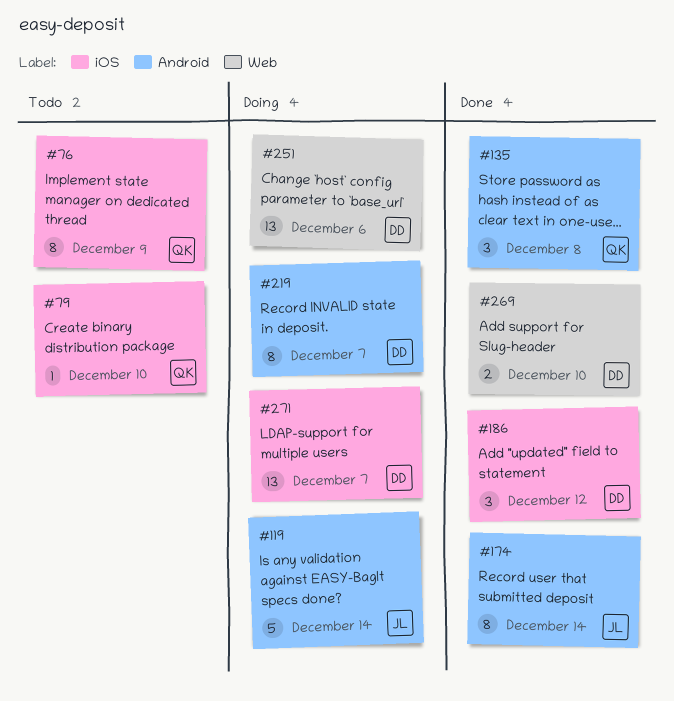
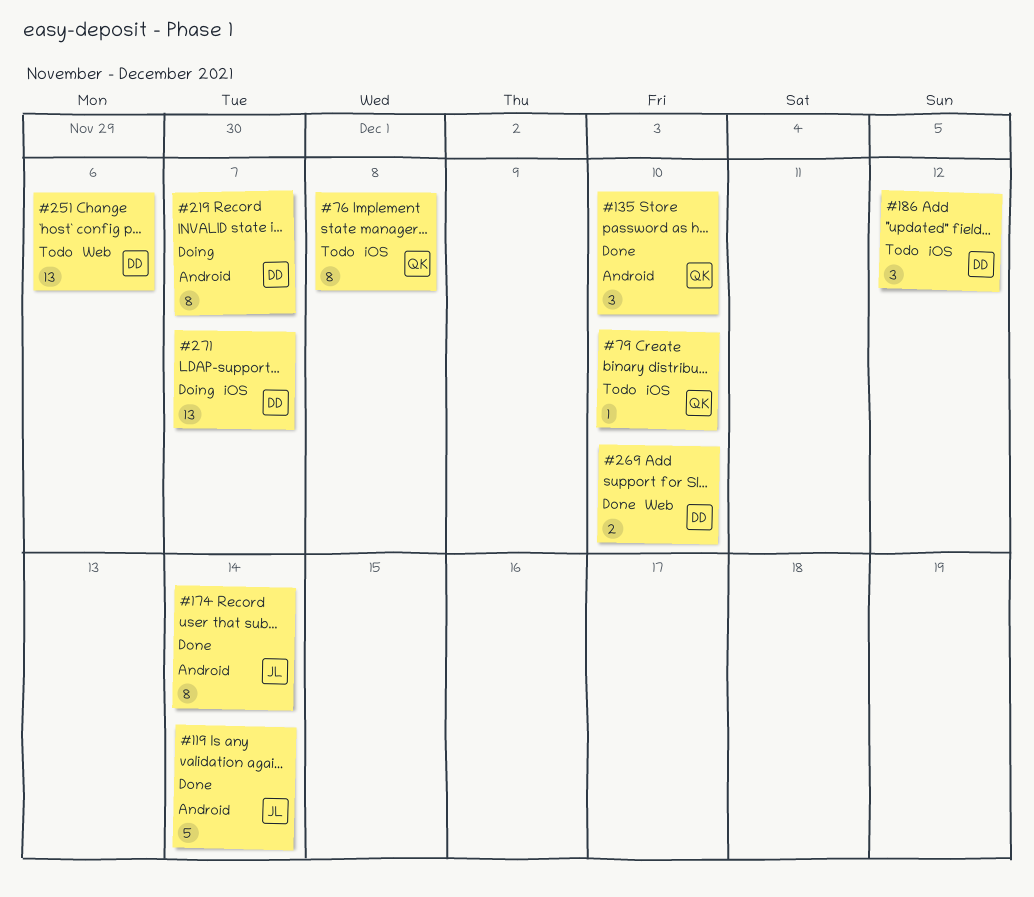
#76, due: Dec 9 -> Dec 8
#119, status: Doing -> Done
#135, due: Dec 8 -> Dec 10
#186, status: Done -> Todo
#251, status: Doing -> Todo

